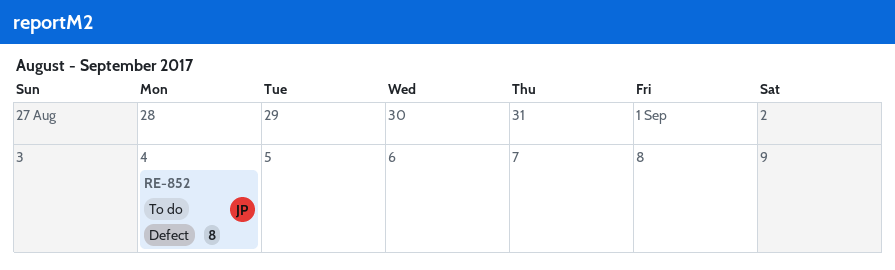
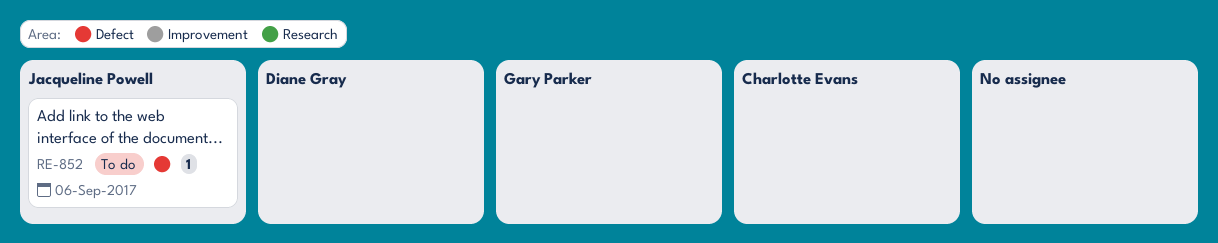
RE-852, estimate: 8 -> 1
RE-852, due: Sep 4 -> Sep 6

